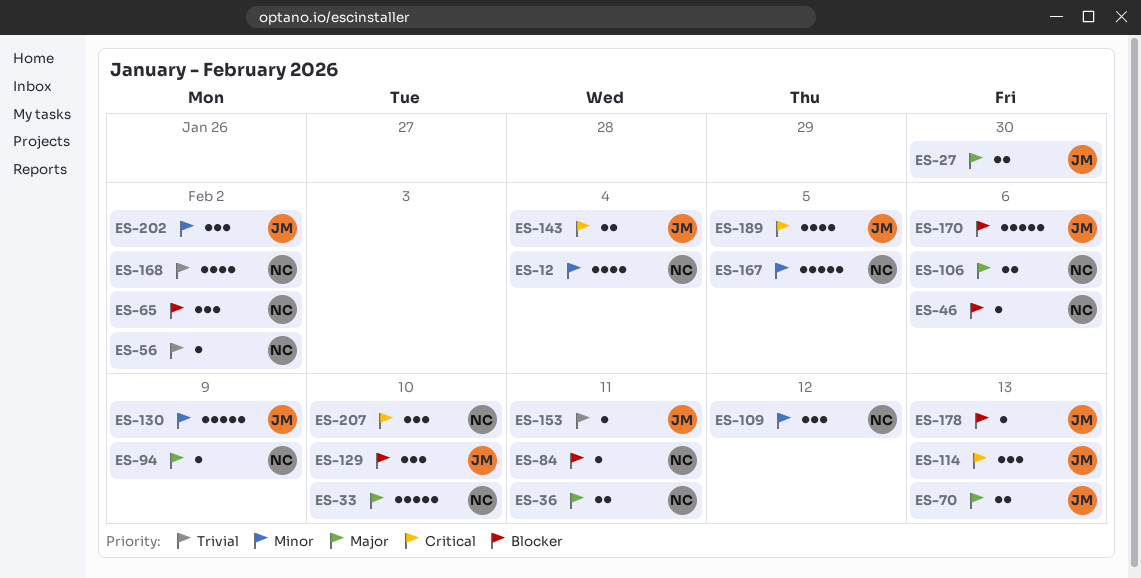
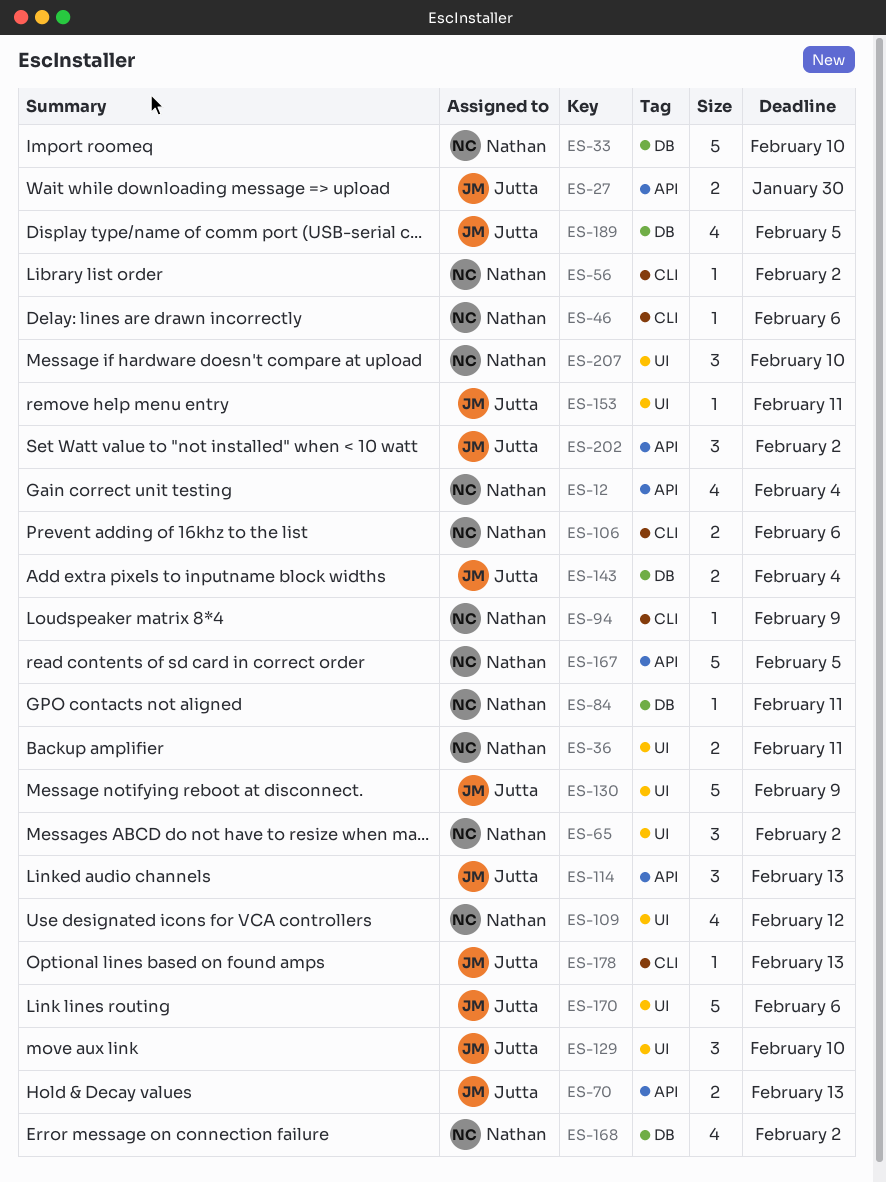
ES-109, estimate: 3 -> 4

